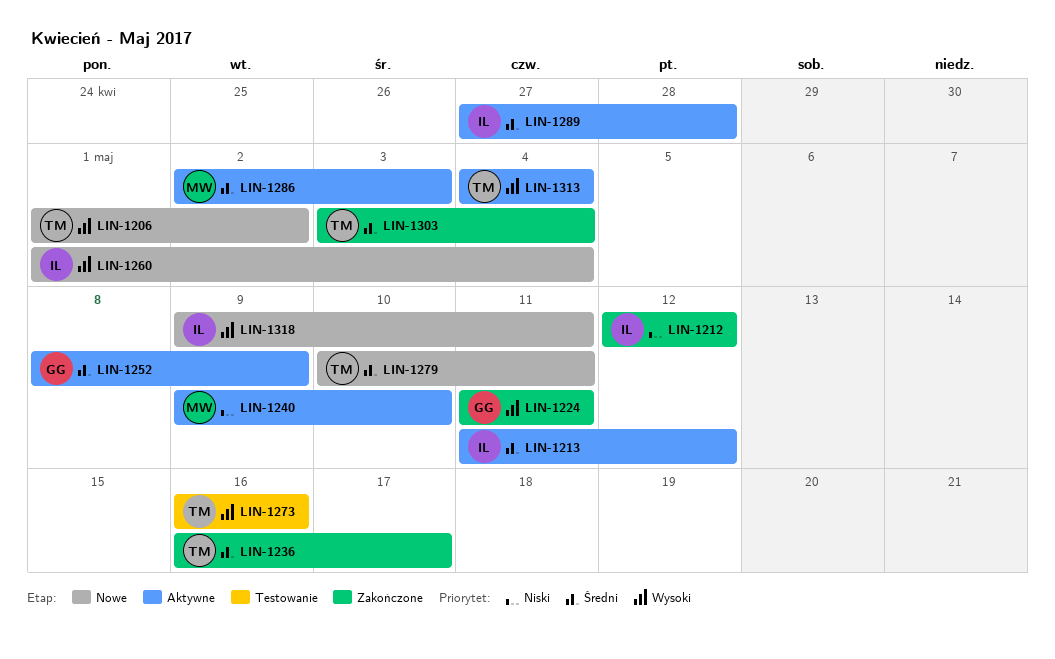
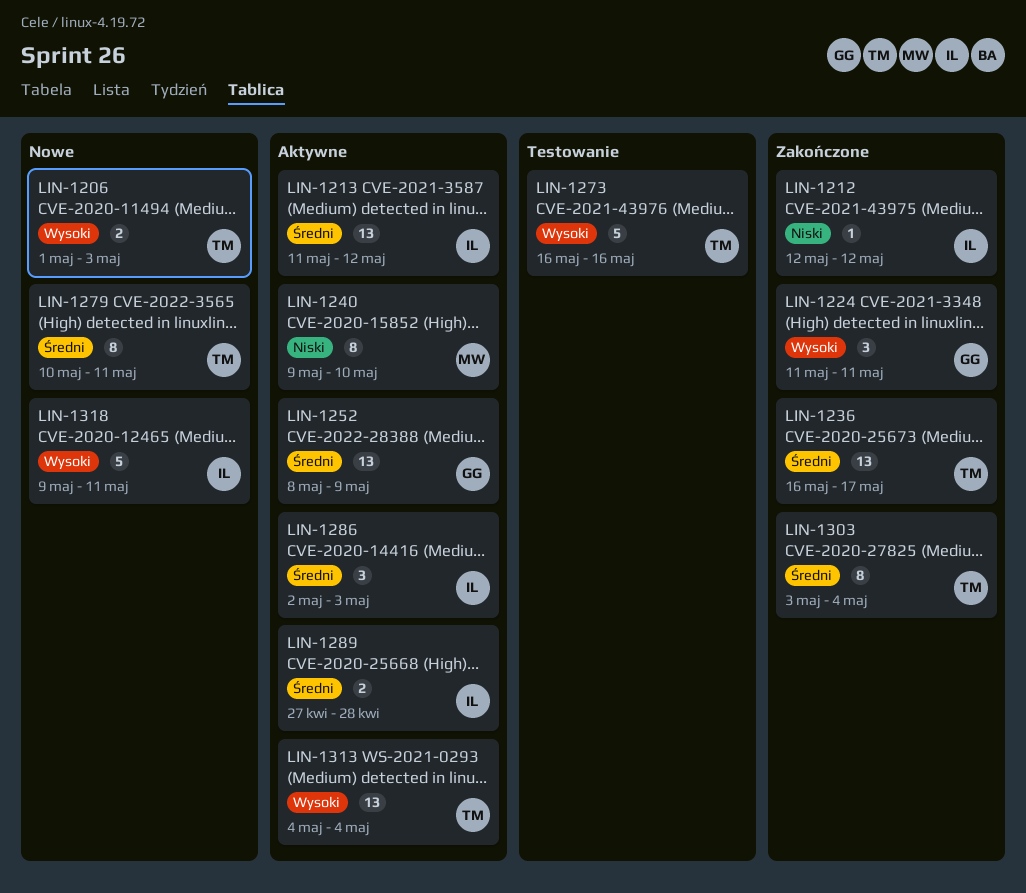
LIN-1206, due: May 2 -> May 3
LIN-1260: present -> none
LIN-1286, owner: MW -> IL

